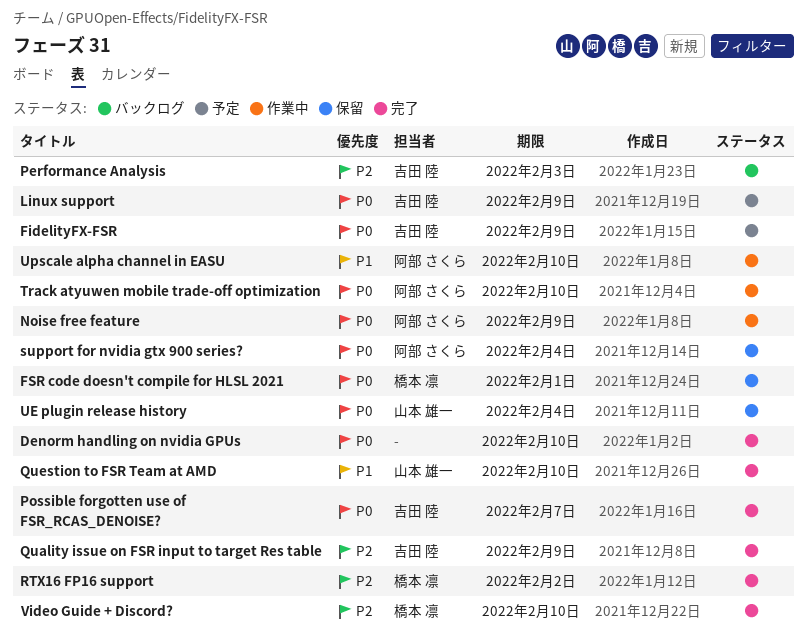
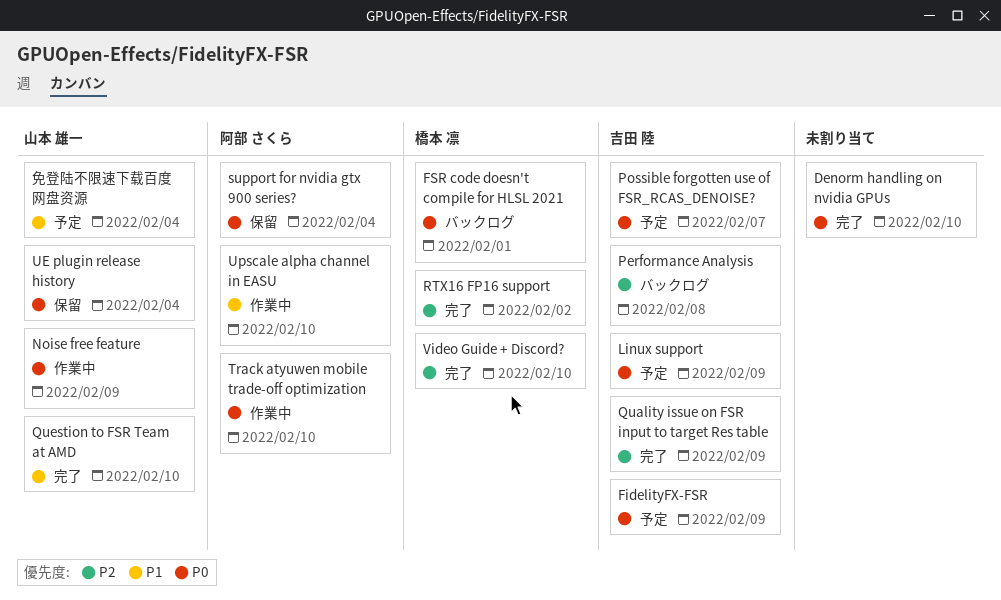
FSR code doesn't compile for HLSL 2021, status: 保留 -> バックログ
Noise free feature, owner: 阿部 さくら -> 山本 雄一
Performance Analysis, due: Feb 3 -> Feb 8
Possible forgotten use of FSR_RCAS_DENOISE?, status: 完了 -> 予定
免登陆不限速下载百度网盘资源: none -> present

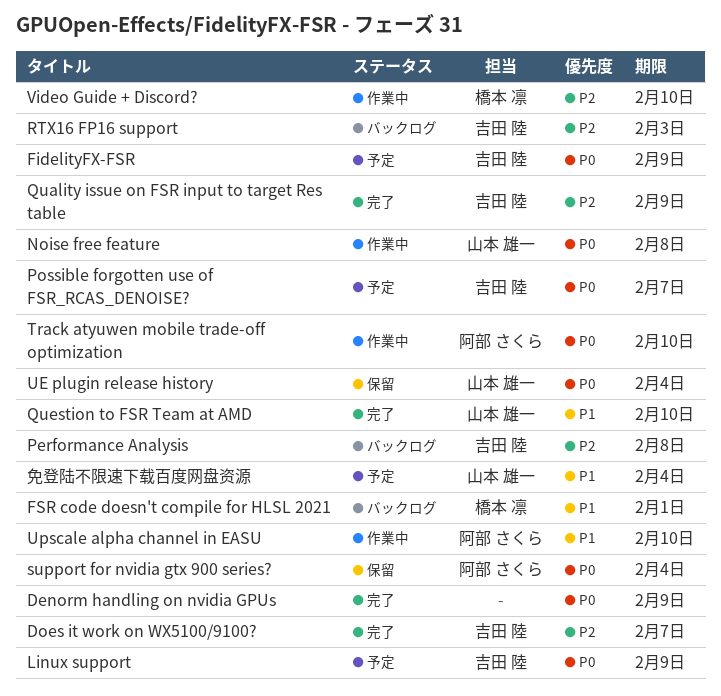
Denorm handling on nvidia GPUs, due: Feb 10 -> Feb 9
Does it work on WX5100/9100?: none -> present
FSR code doesn't compile for HLSL 2021, priority: P0 -> P1
Noise free feature, due: Feb 9 -> Feb 8
RTX16 FP16 support, status: 完了 -> バックログ
RTX16 FP16 support, owner: 橋本 凛 -> 吉田 陸
RTX16 FP16 support, due: Feb 2 -> Feb 3
Video Guide + Discord?, status: 完了 -> 作業中

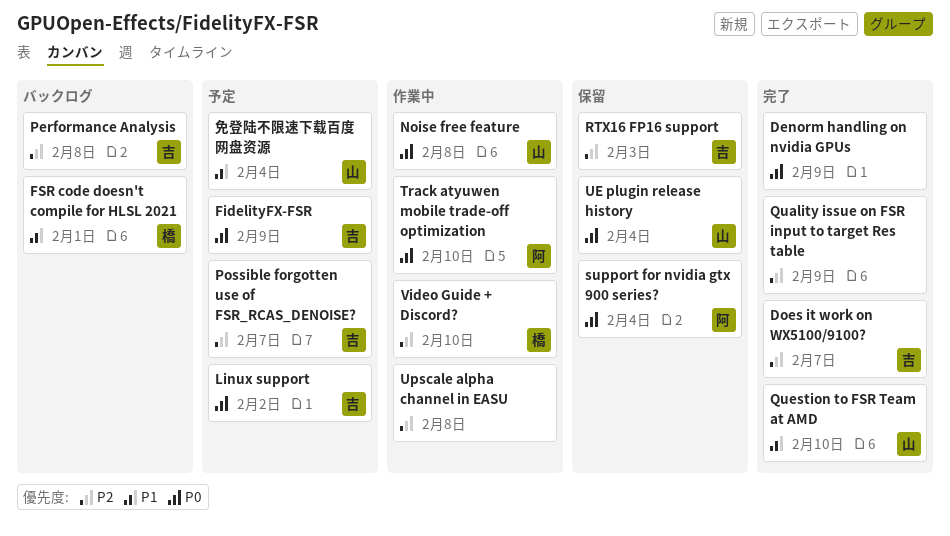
Linux support, due: Feb 9 -> Feb 2
Possible forgotten use of FSR_RCAS_DENOISE?, priority: P0 -> P2
Quality issue on FSR input to target Res table, owner: 吉田 陸 -> none
RTX16 FP16 support, status: バックログ -> 保留
Upscale alpha channel in EASU, owner: 阿部 さくら -> none
Upscale alpha channel in EASU, priority: P1 -> P2
Upscale alpha channel in EASU, due: Feb 10 -> Feb 8

